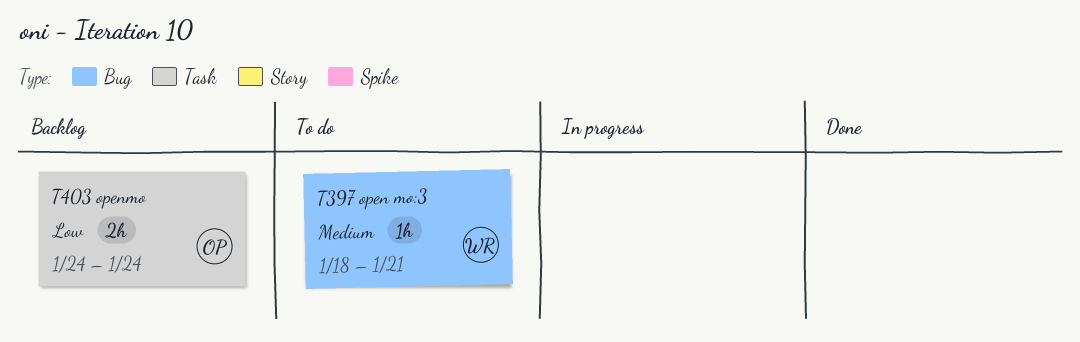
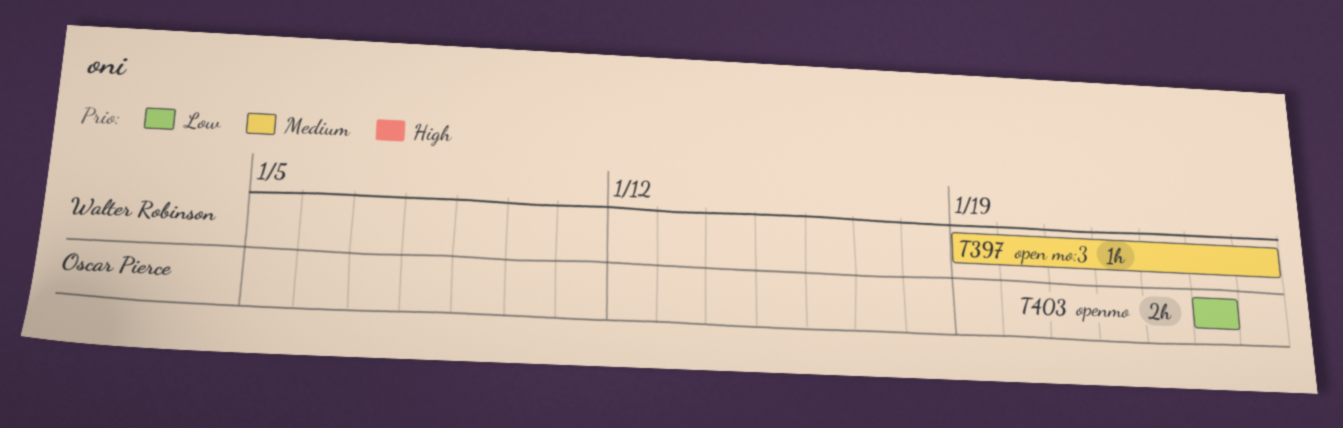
T397, start: Jan 18 -> Jan 19
T397, due: Jan 21 -> Jan 25

